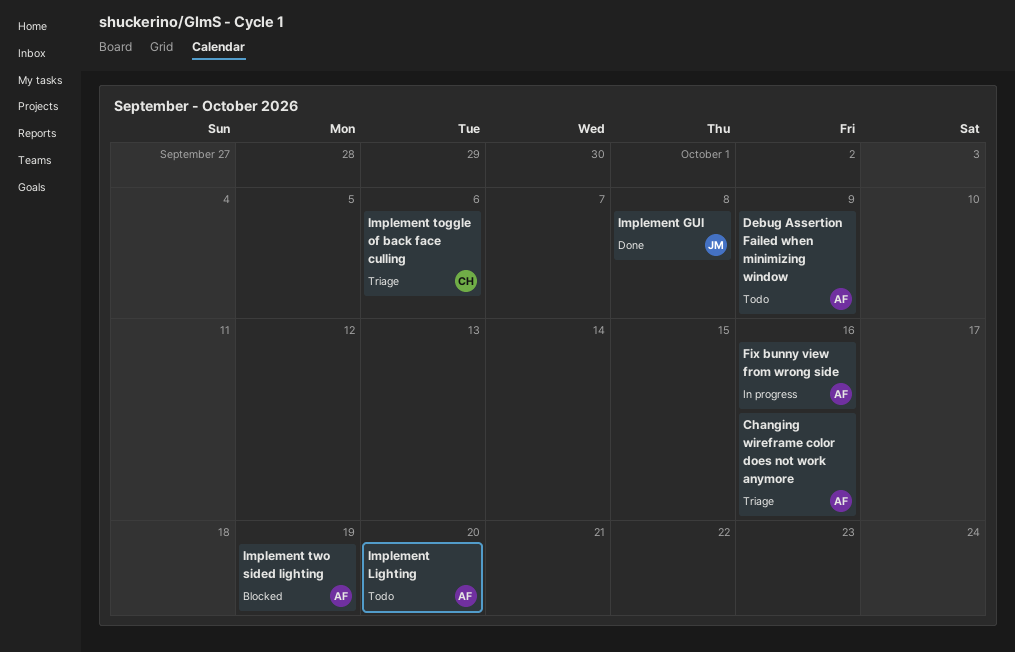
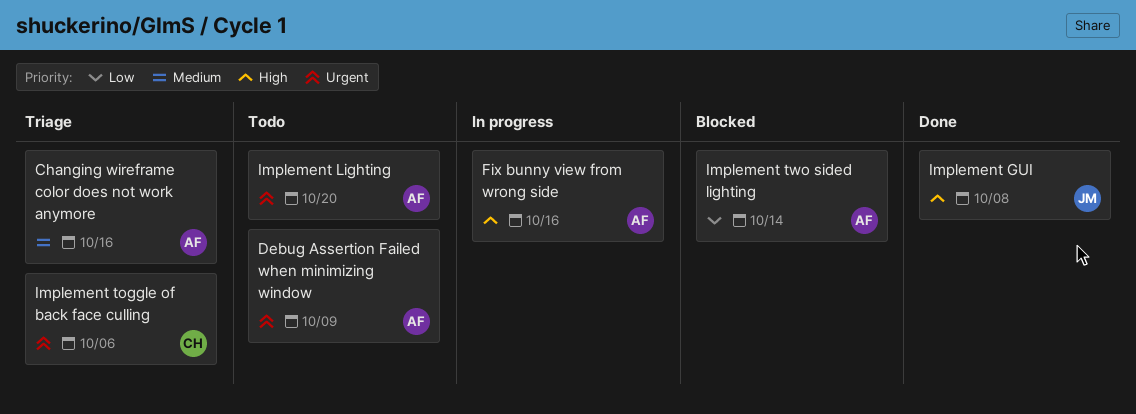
Implement two sided lighting, due: Oct 19 -> Oct 14

